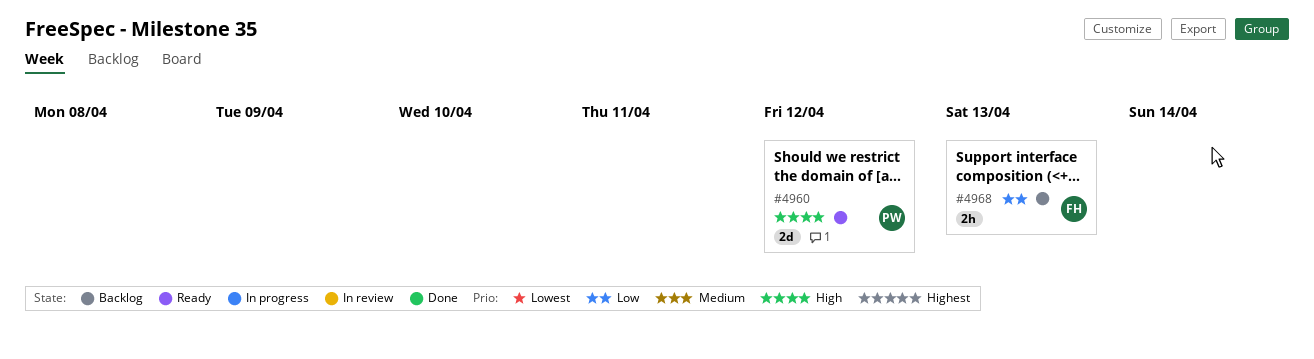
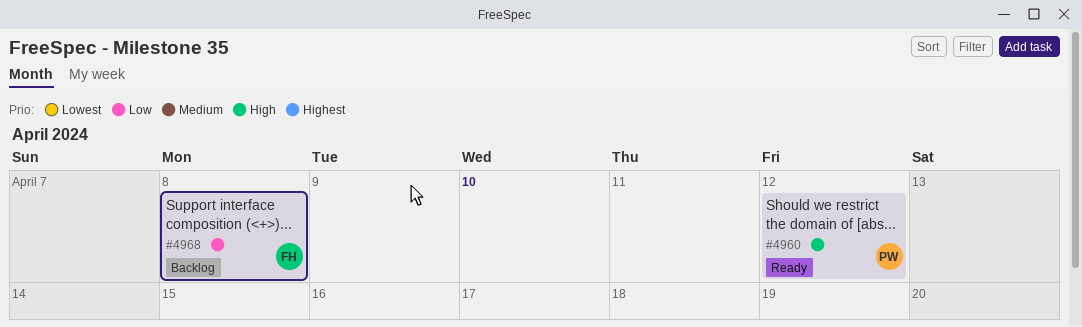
#4968, due: Apr 13 -> Apr 8

